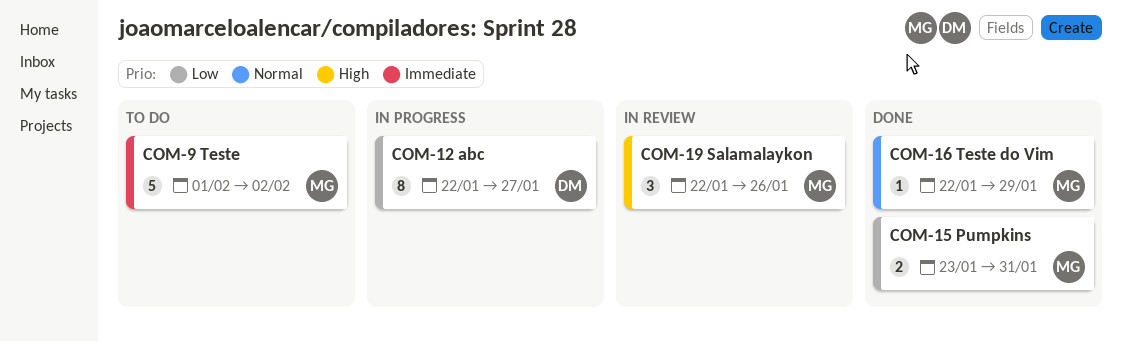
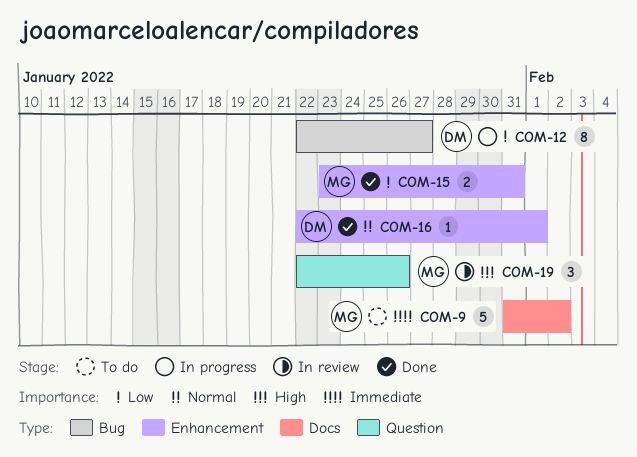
COM-9, start: Feb 1 -> Jan 31
COM-16, owner: MG -> DM
COM-16, due: Jan 29 -> Feb 1

